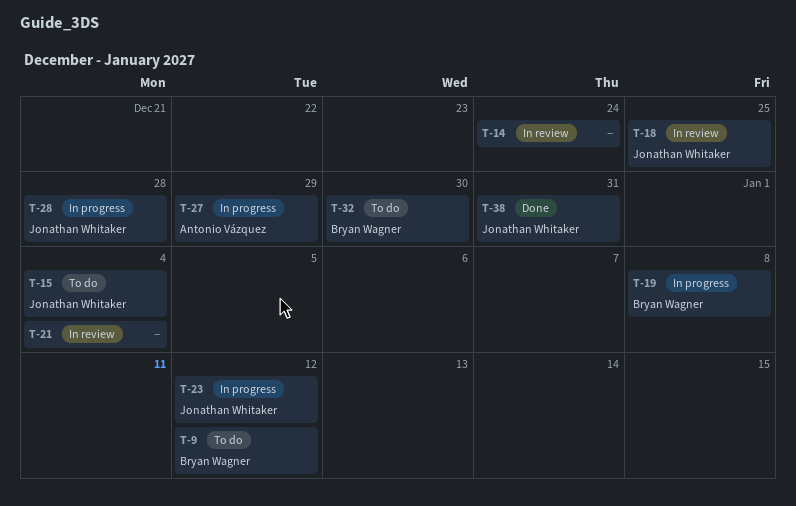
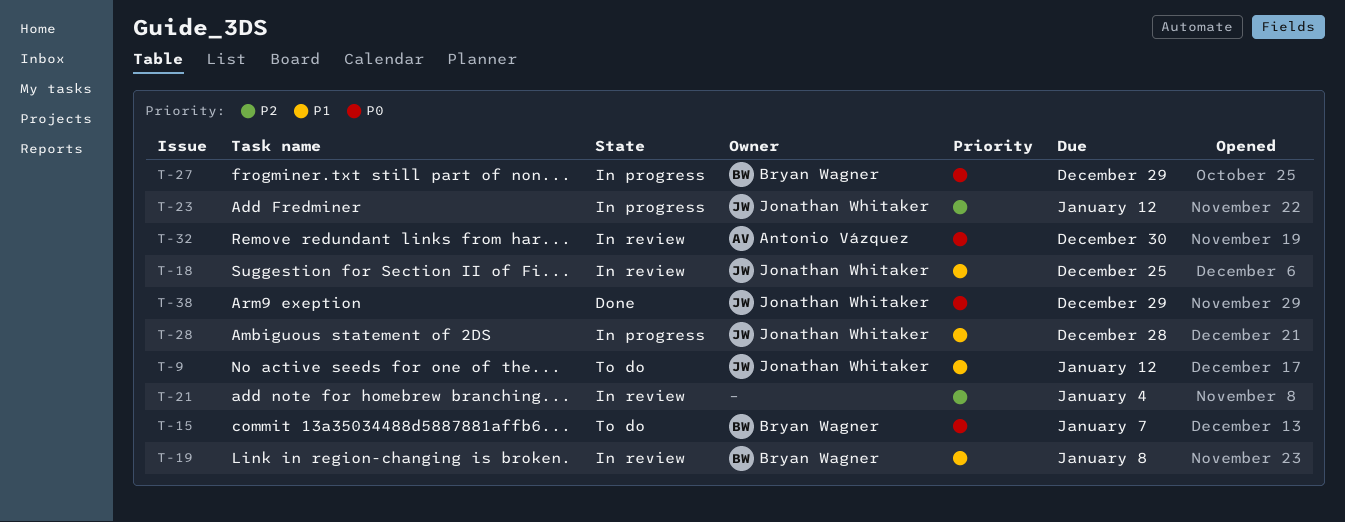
T-9, owner: Bryan Wagner -> Jonathan Whitaker
T-14: present -> none
T-15, owner: Jonathan Whitaker -> Bryan Wagner
T-15, due: Jan 4 -> Jan 7
T-19, status: In progress -> In review
T-27, owner: Antonio Vázquez -> Bryan Wagner
T-32, status: To do -> In review
T-32, owner: Bryan Wagner -> Antonio Vázquez
T-38, due: Dec 31 -> Dec 29

